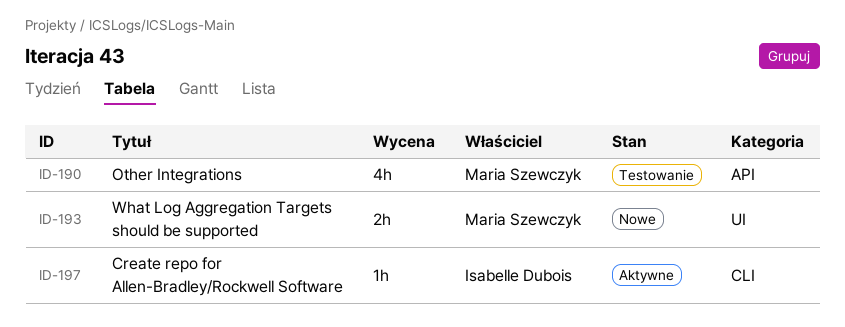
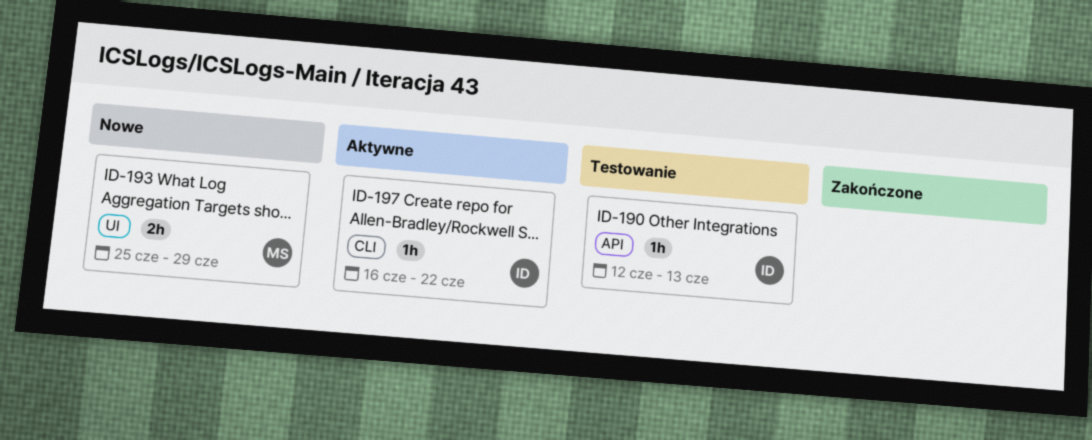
ID-190, owner: Maria Szewczyk -> Isabelle Dubois
ID-190, estimate: 4h -> 1h

